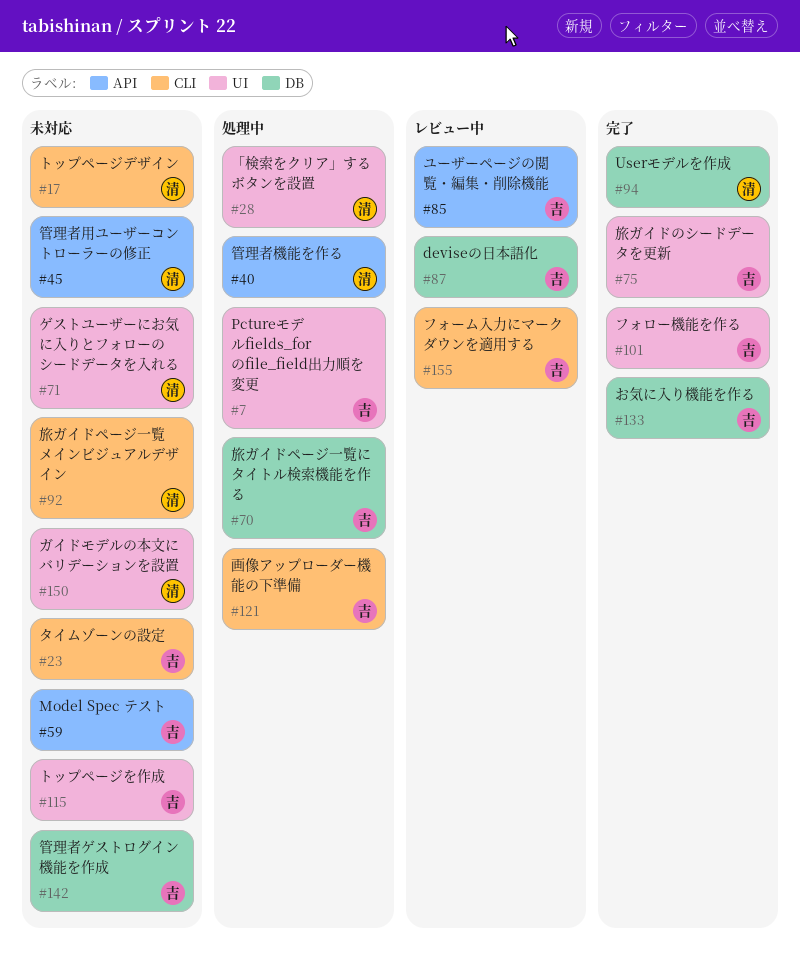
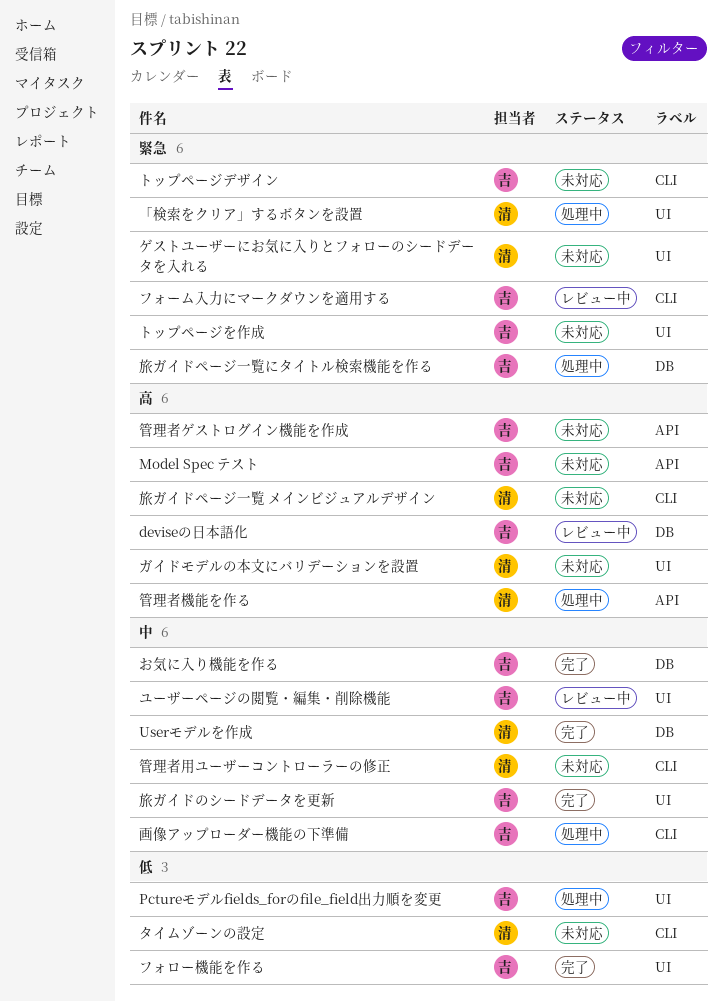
タイムゾーンの設定, owner: 吉 -> 清
トップページデザイン, owner: 清 -> 吉
ユーザーページの閲覧・編集・削除機能, label: API -> UI
管理者ゲストログイン機能を作成, label: DB -> API
管理者用ユーザーコントローラーの修正, label: API -> CLI

